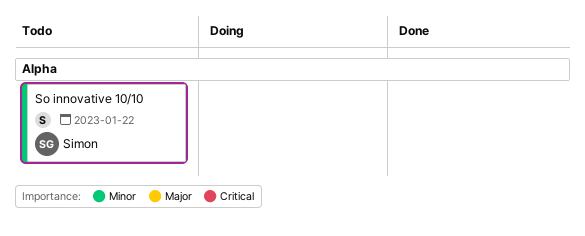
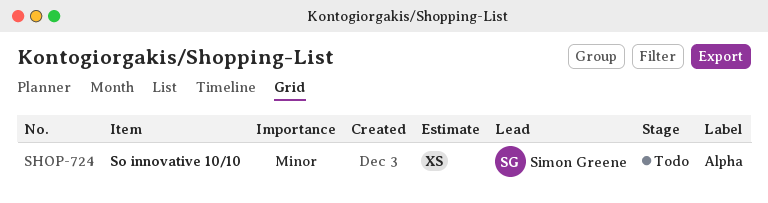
So innovative 10/10, estimate: S -> XS

